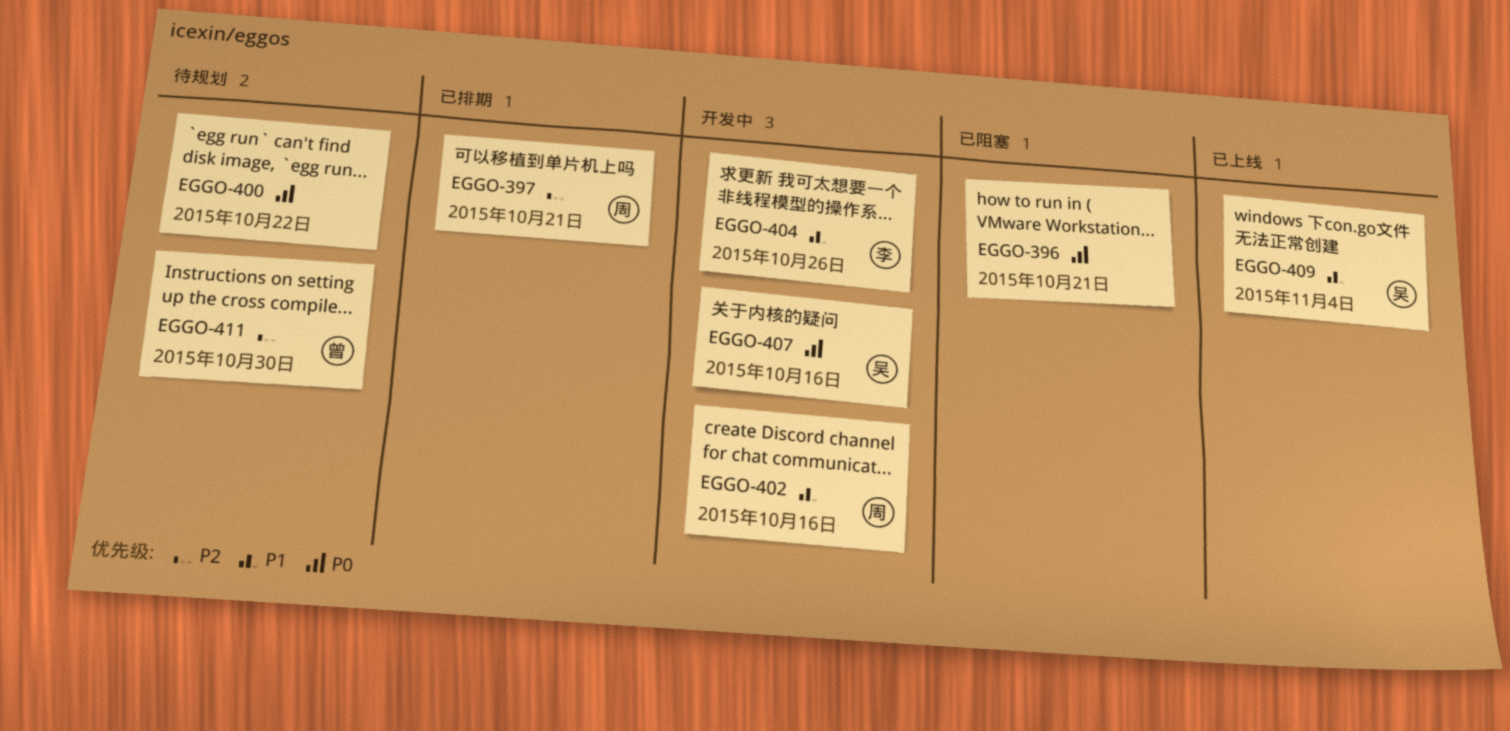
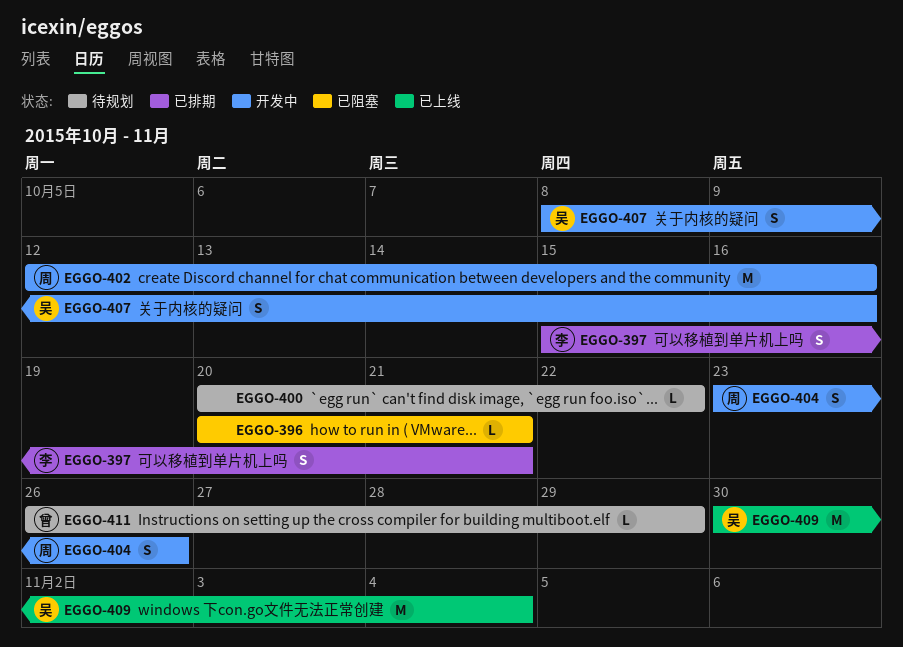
EGGO-397, owner: 周 -> 李
EGGO-404, owner: 李 -> 周
EGGO-411, due: Oct 30 -> Oct 29

